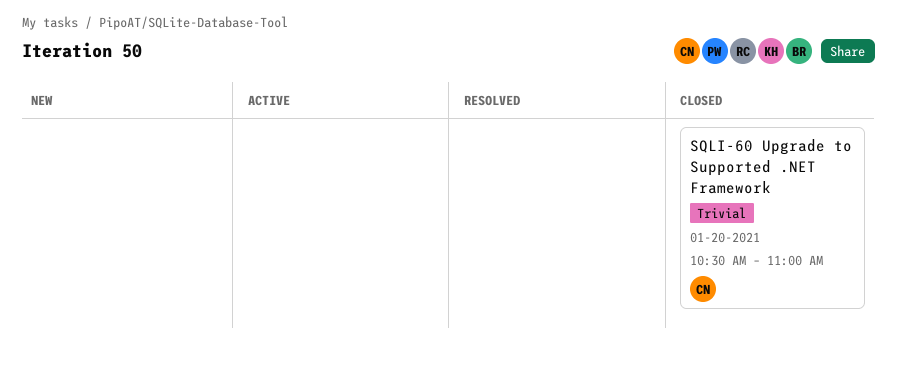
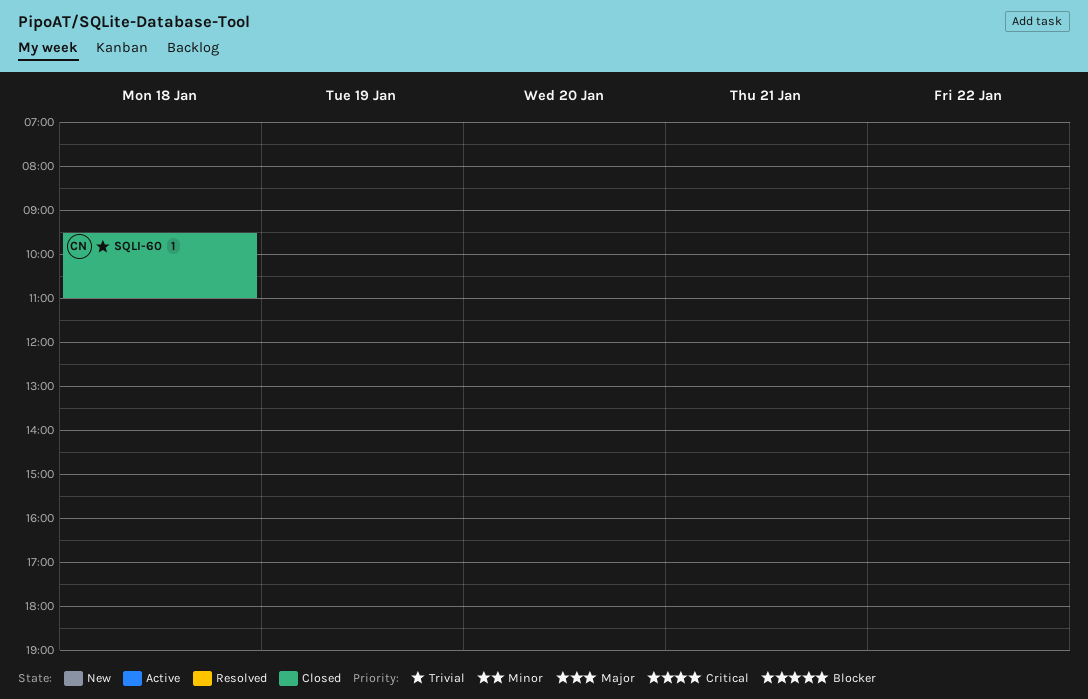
SQLI-60, day: Jan 20 -> Jan 18
SQLI-60, begins: 10:30 -> 09:30

